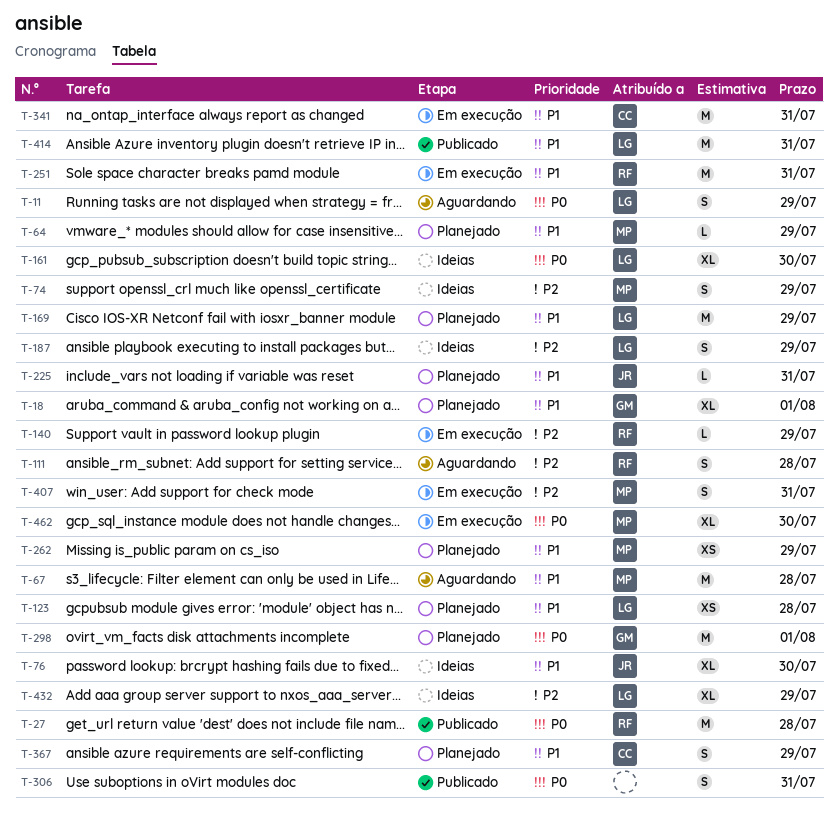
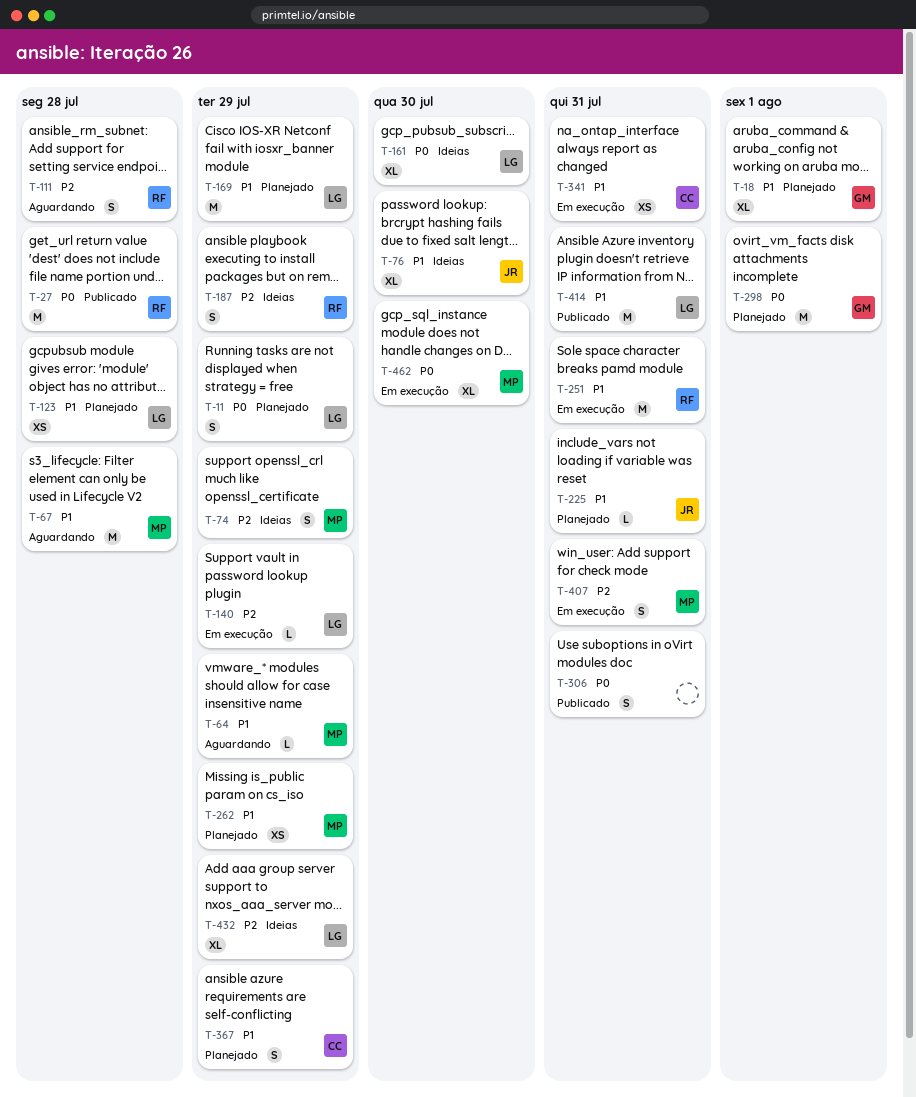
T-11, status: Aguardando -> Planejado
T-64, status: Planejado -> Aguardando
T-140, owner: RF -> LG
T-187, owner: LG -> RF
T-341, estimate: M -> XS

